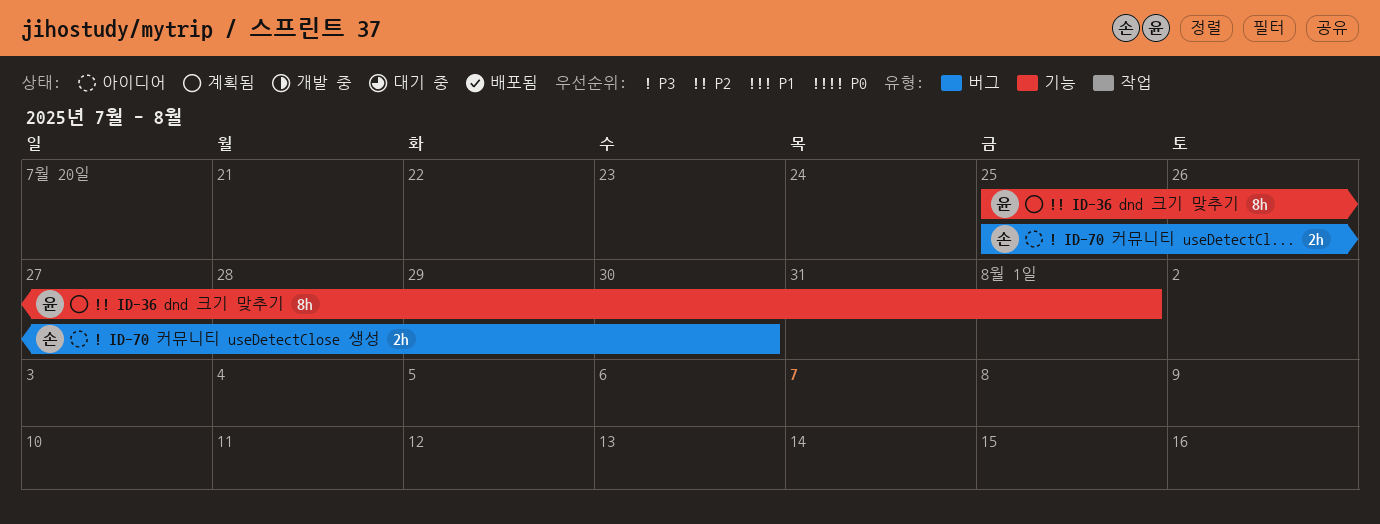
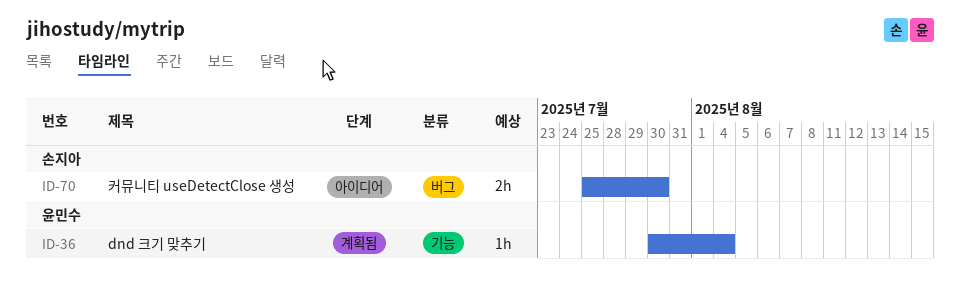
ID-36, estimate: 8h -> 1h
ID-36, start: Jul 25 -> Jul 30
ID-36, due: Aug 1 -> Aug 4

